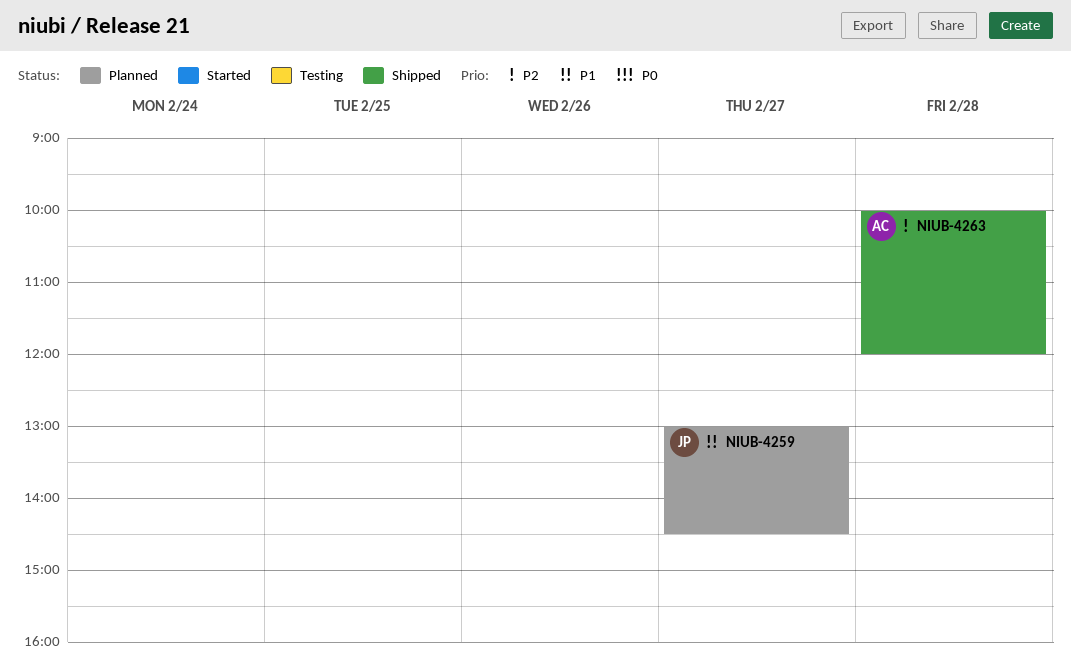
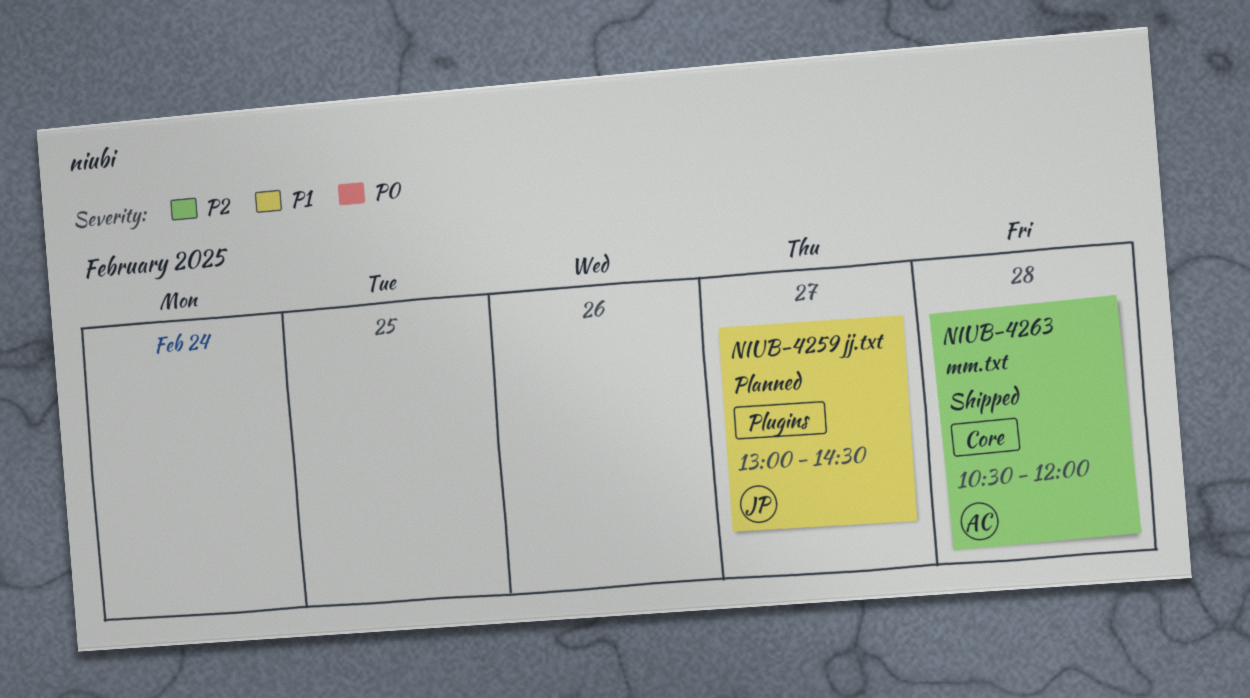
NIUB-4263, begins: 10:00 -> 10:30

